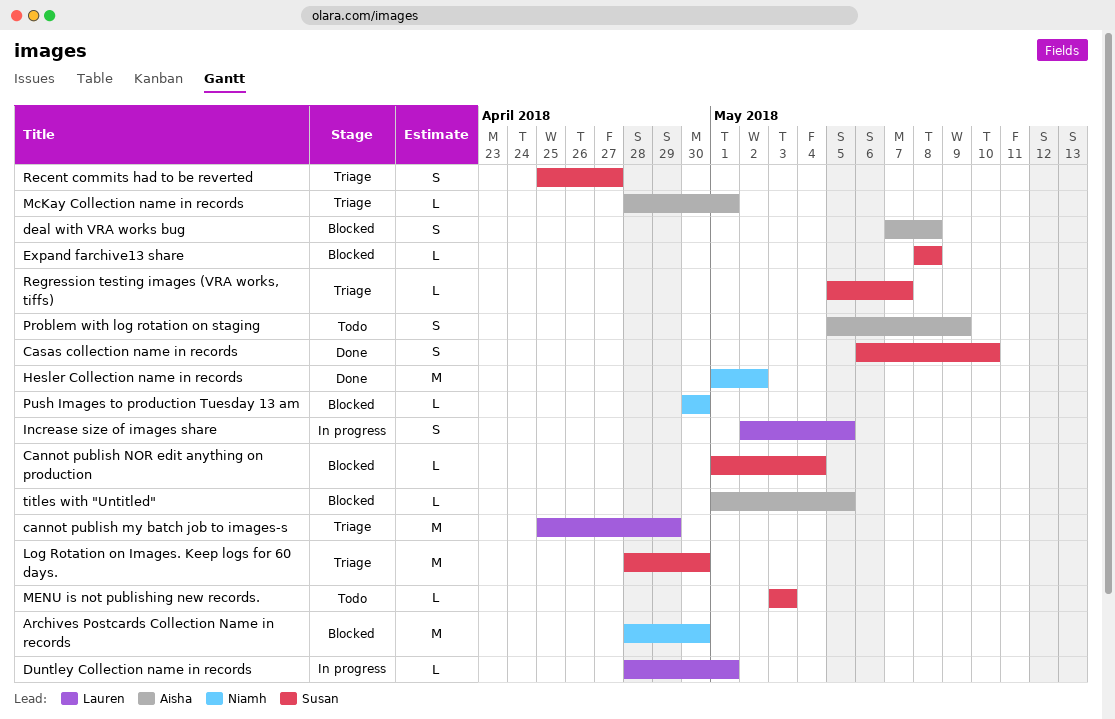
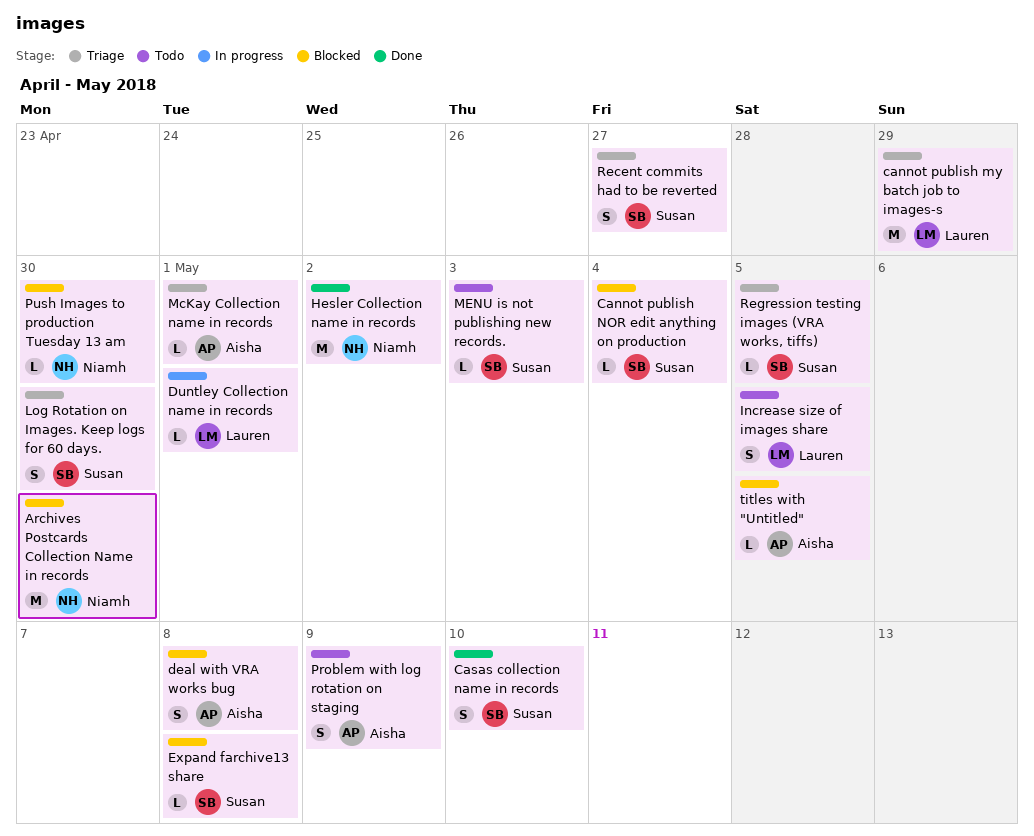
Increase size of images share, status: In progress -> Todo
Log Rotation on Images. Keep logs for 60 days., estimate: M -> S
Regression testing images (VRA works, tiffs), due: May 7 -> May 5

